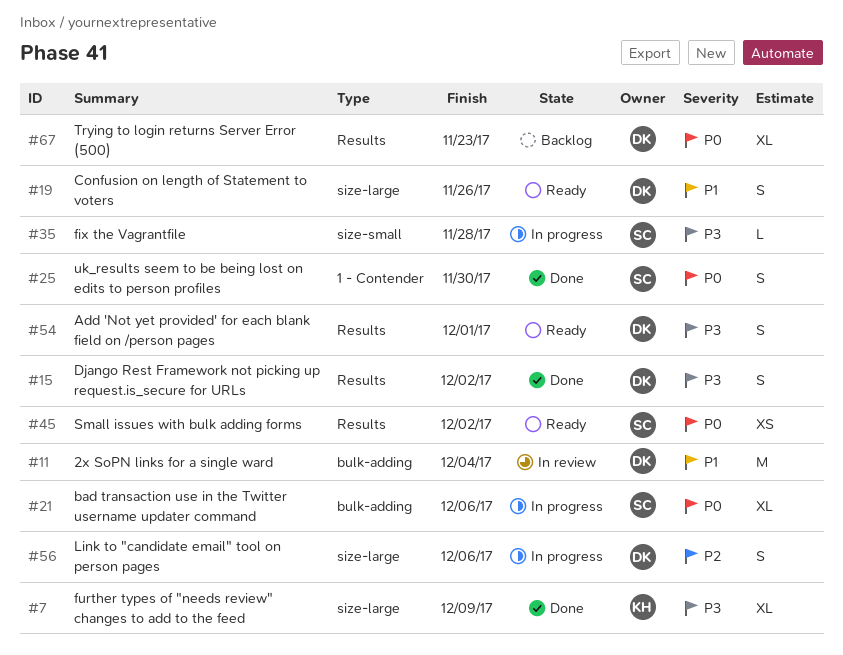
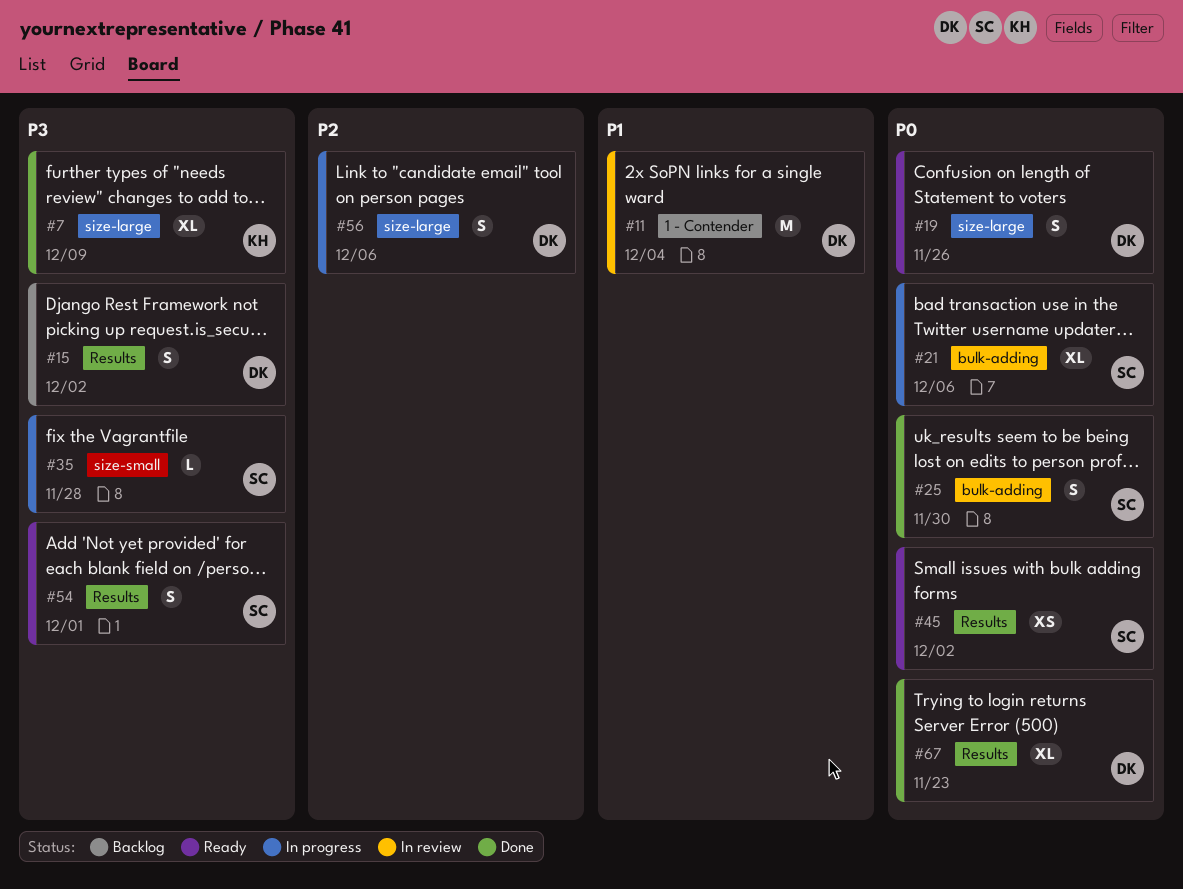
#11, label: bulk-adding -> 1 - Contender
#15, status: Done -> Backlog
#19, priority: P1 -> P0
#25, label: 1 - Contender -> bulk-adding
#54, owner: DK -> SC
#67, status: Backlog -> Done

